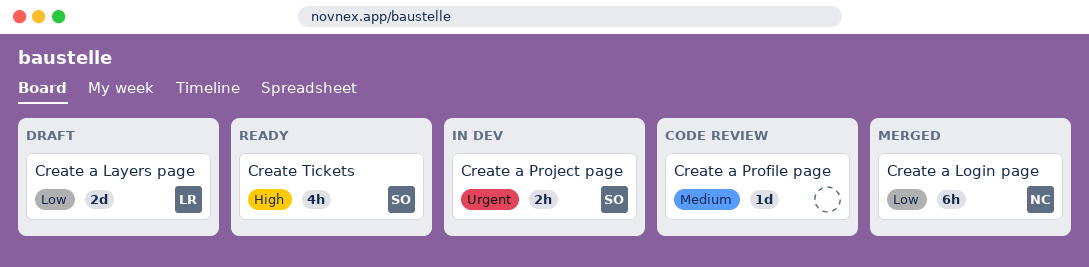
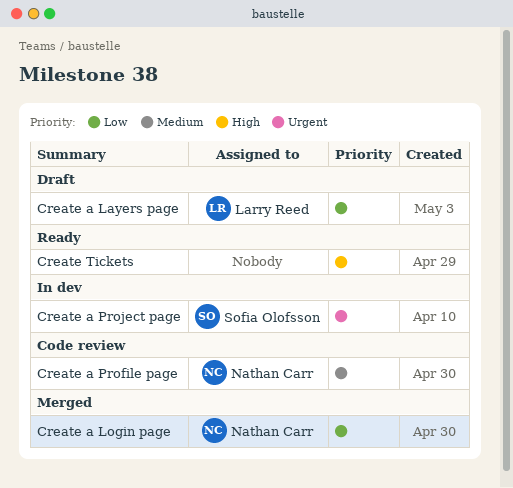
Create a Profile page, owner: none -> Nathan Carr
Create Tickets, owner: Sofia Olofsson -> none

